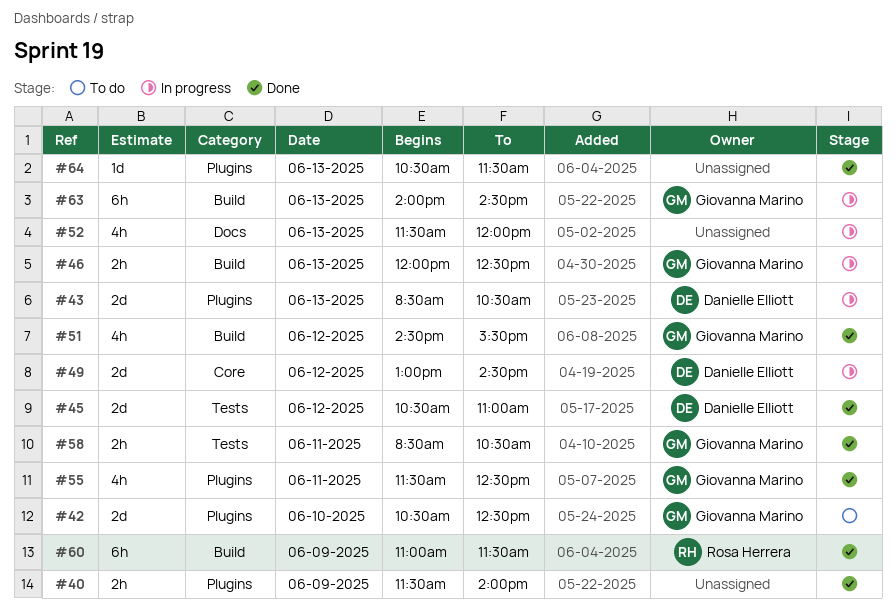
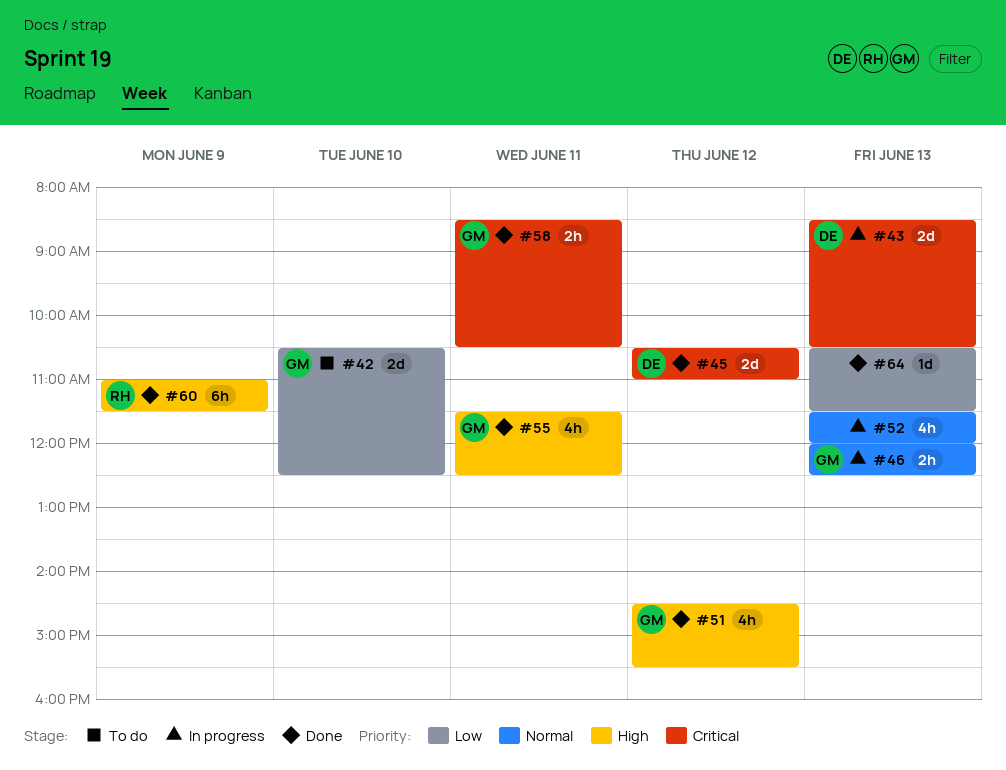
#40: present -> none
#49: present -> none
#63: present -> none

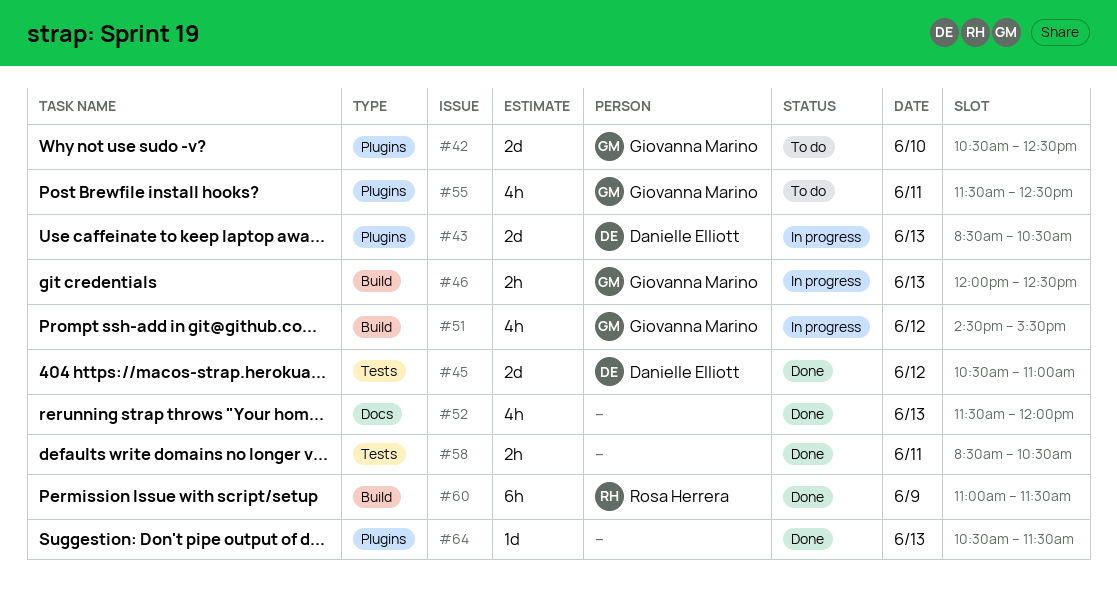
#51, status: Done -> In progress
#52, status: In progress -> Done
#55, status: Done -> To do
#58, owner: Giovanna Marino -> none

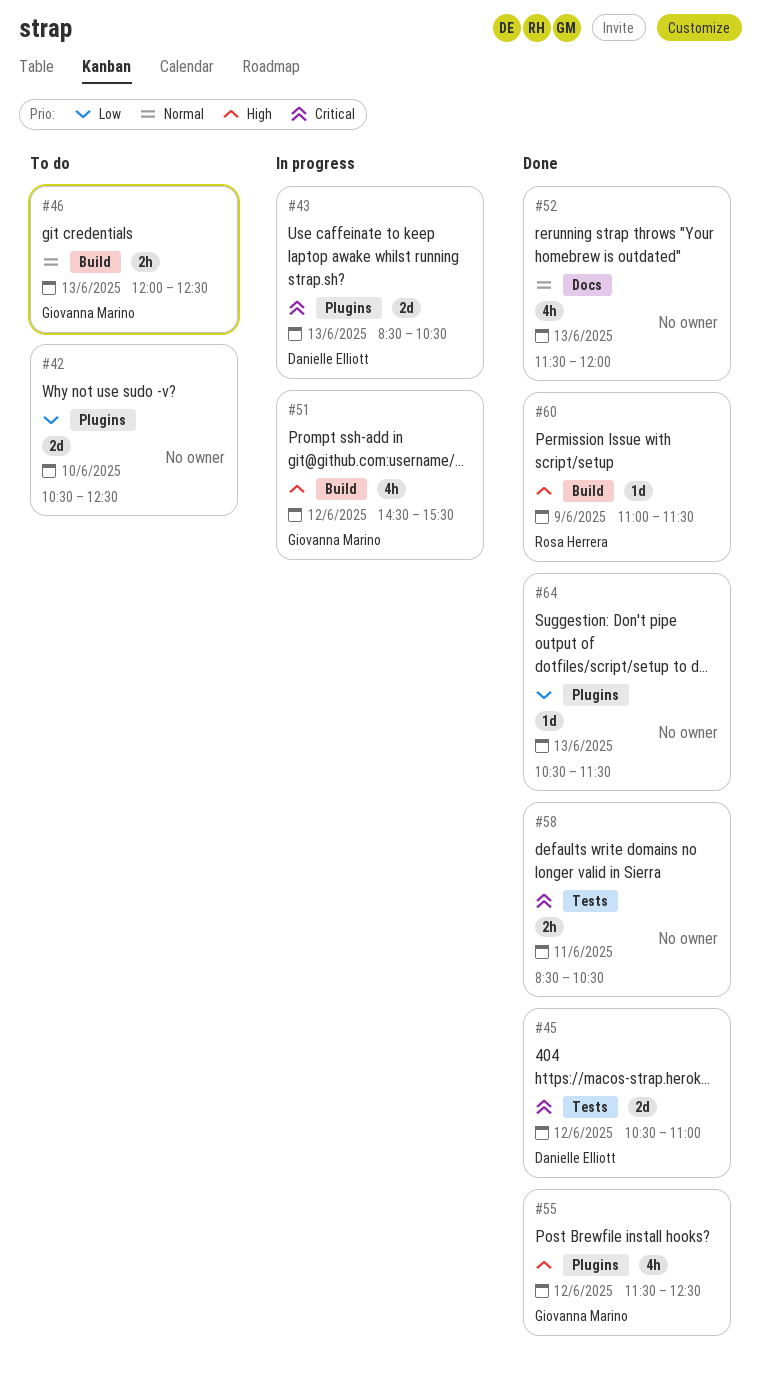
#42, owner: Giovanna Marino -> none
#46, status: In progress -> To do
#55, status: To do -> Done
#55, day: Jun 11 -> Jun 12
#60, estimate: 6h -> 1d

